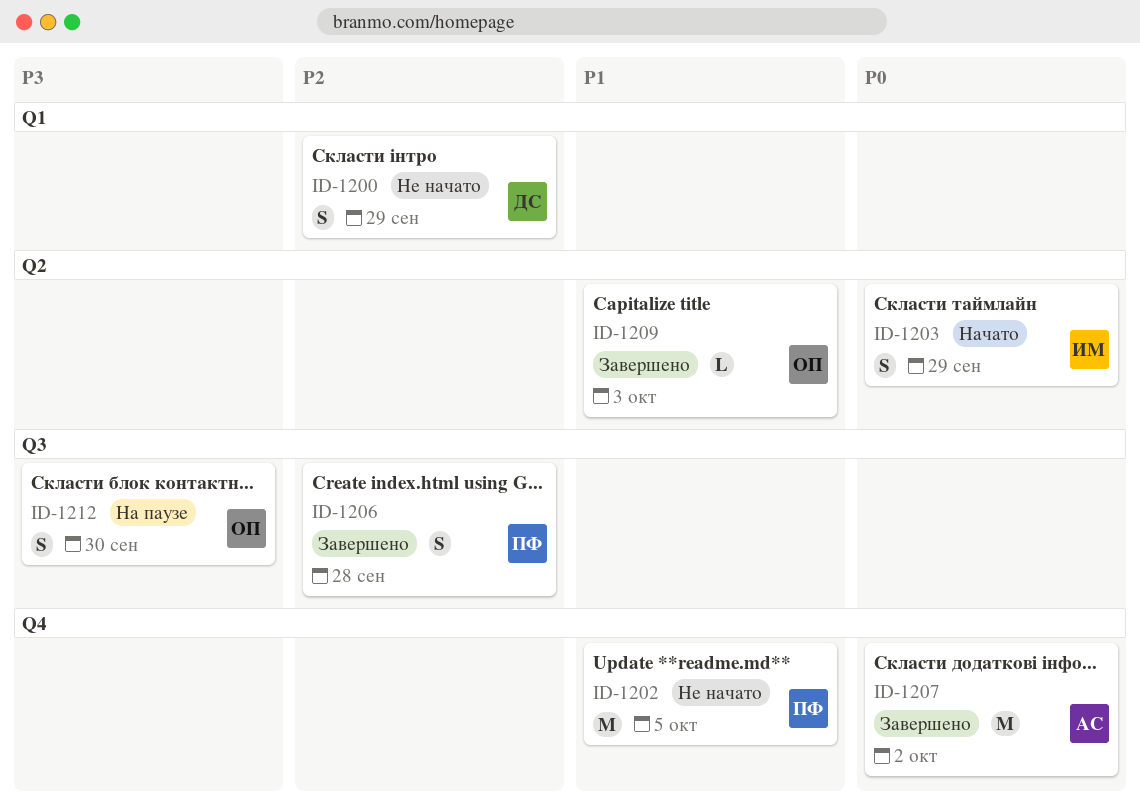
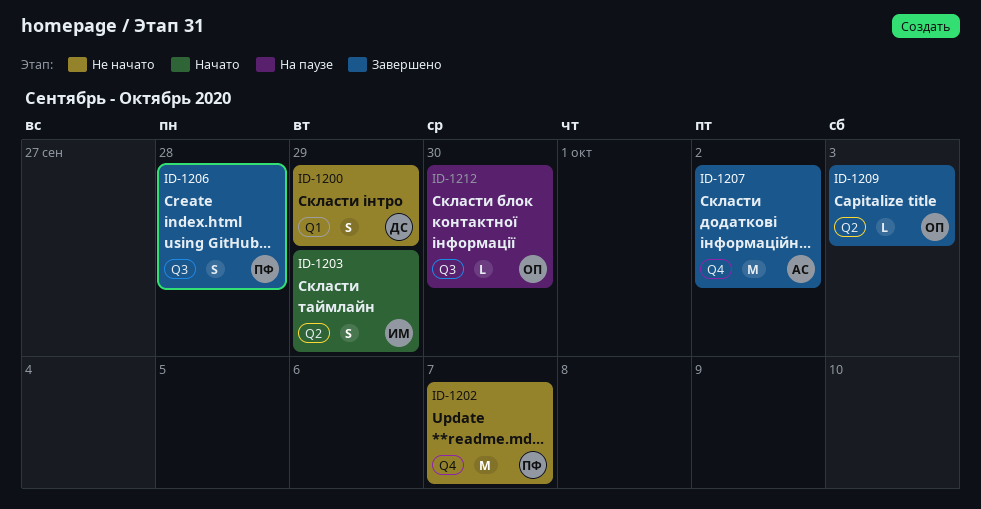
ID-1202, due: Oct 5 -> Oct 7
ID-1212, estimate: S -> L

